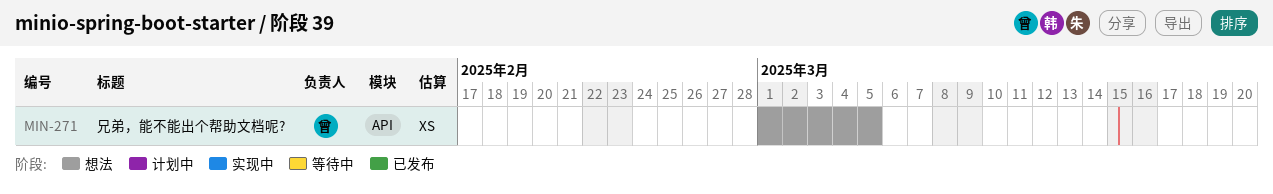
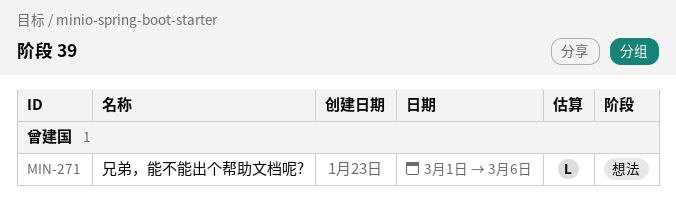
MIN-271, estimate: XS -> L
MIN-271, due: Mar 5 -> Mar 6

